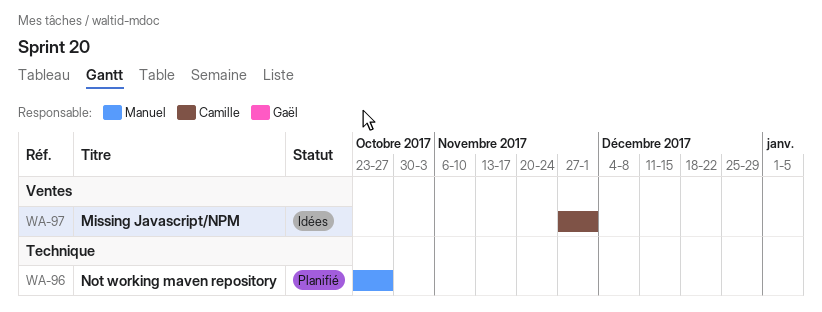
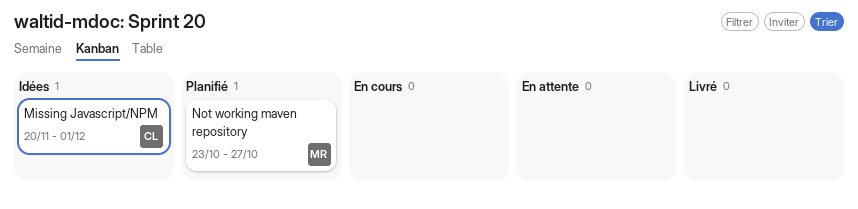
Missing Javascript/NPM, start: Nov 27 -> Nov 20

